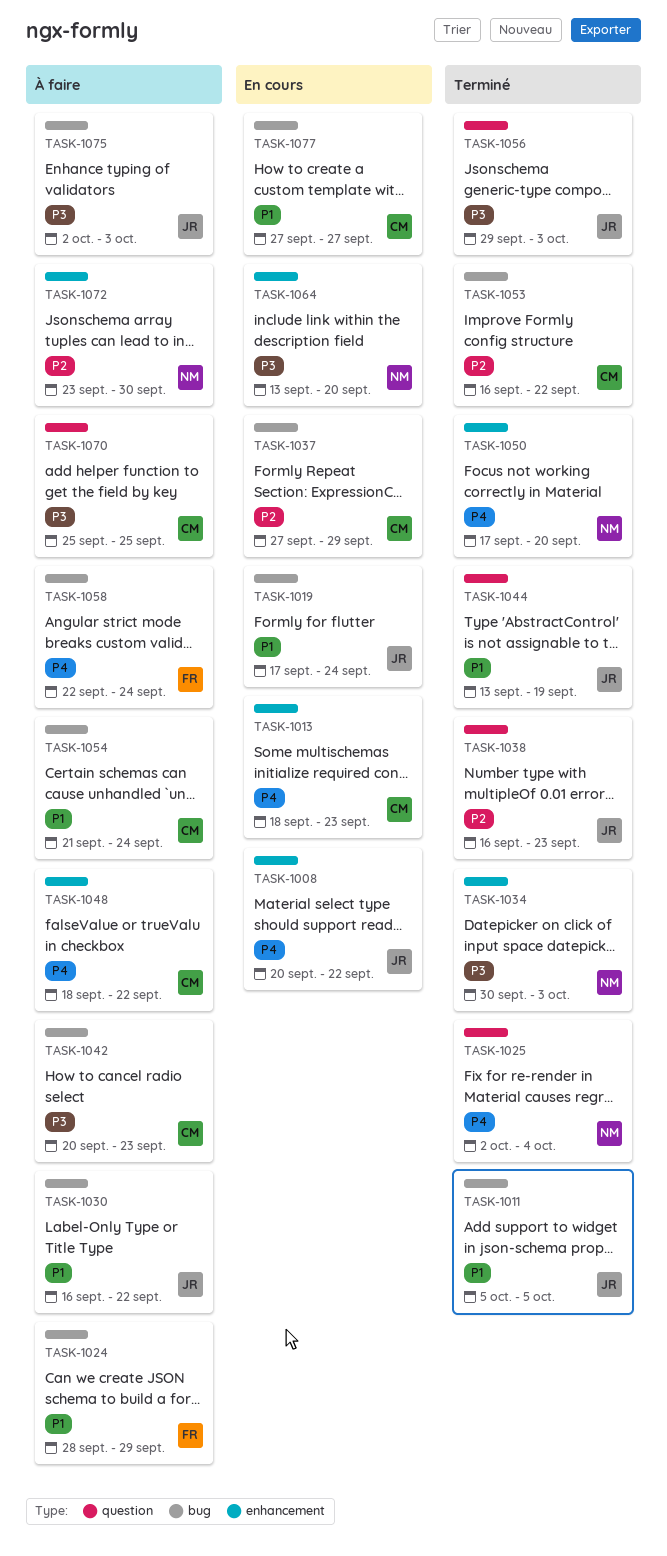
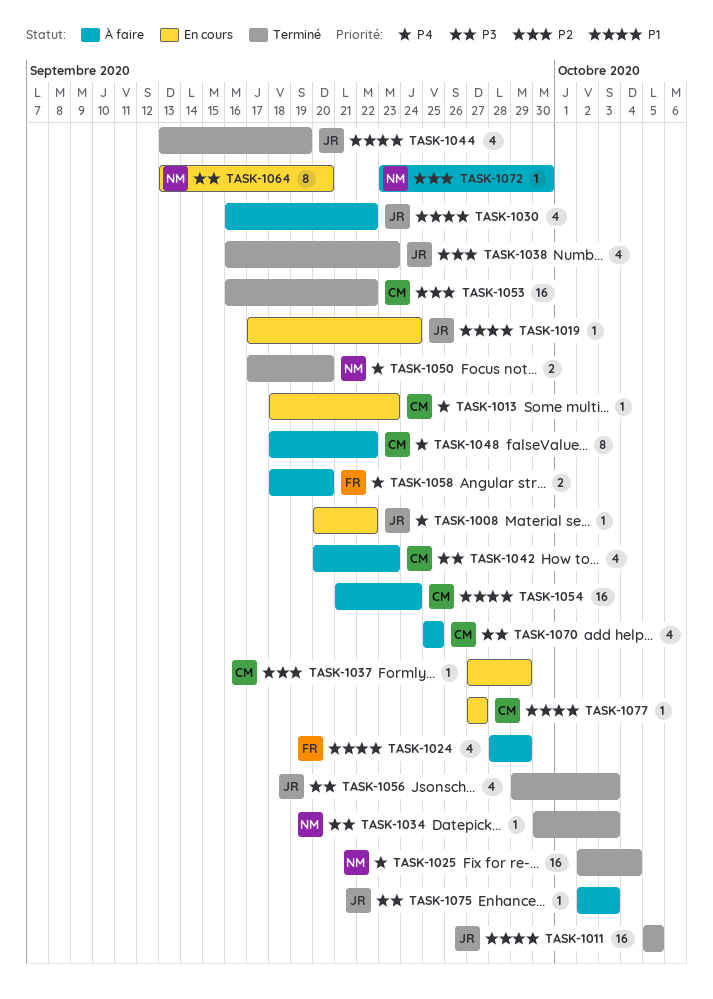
TASK-1058, start: Sep 22 -> Sep 18
TASK-1058, due: Sep 24 -> Sep 20

